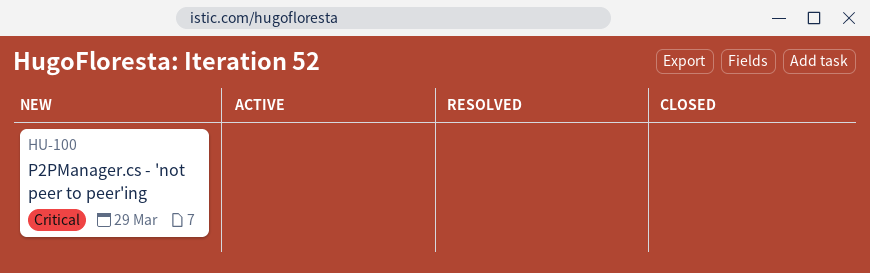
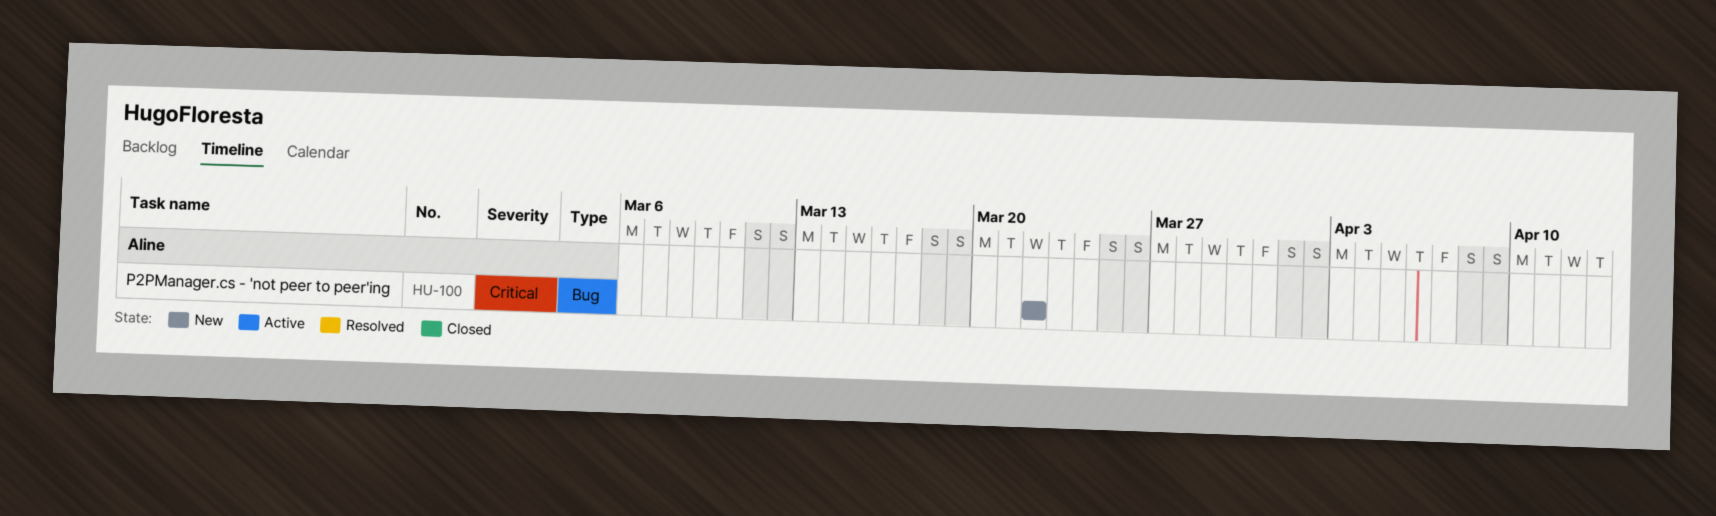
HU-100, due: Mar 29 -> Mar 22

